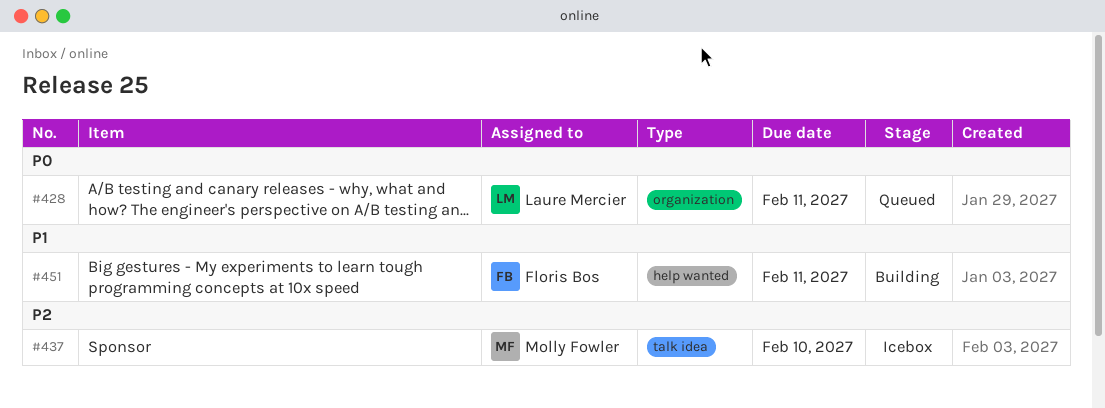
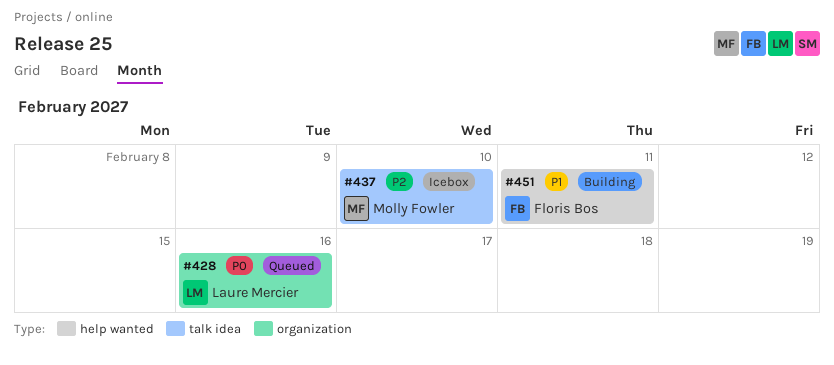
#428, due: Feb 11 -> Feb 16

